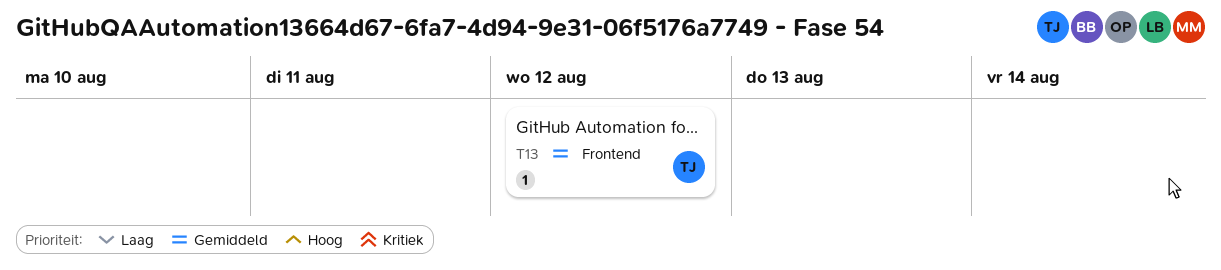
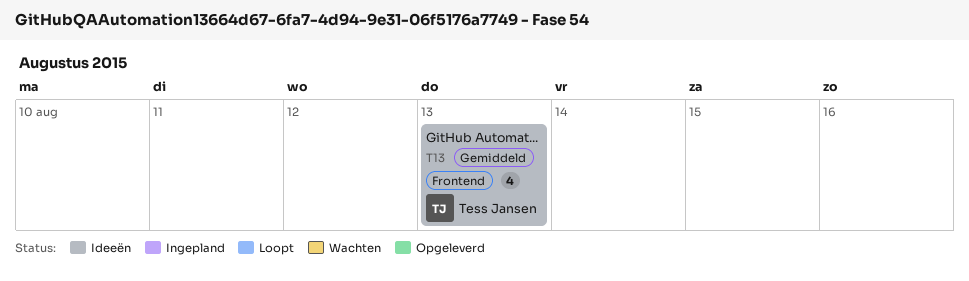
T13, estimate: 1 -> 4
T13, due: Aug 12 -> Aug 13

